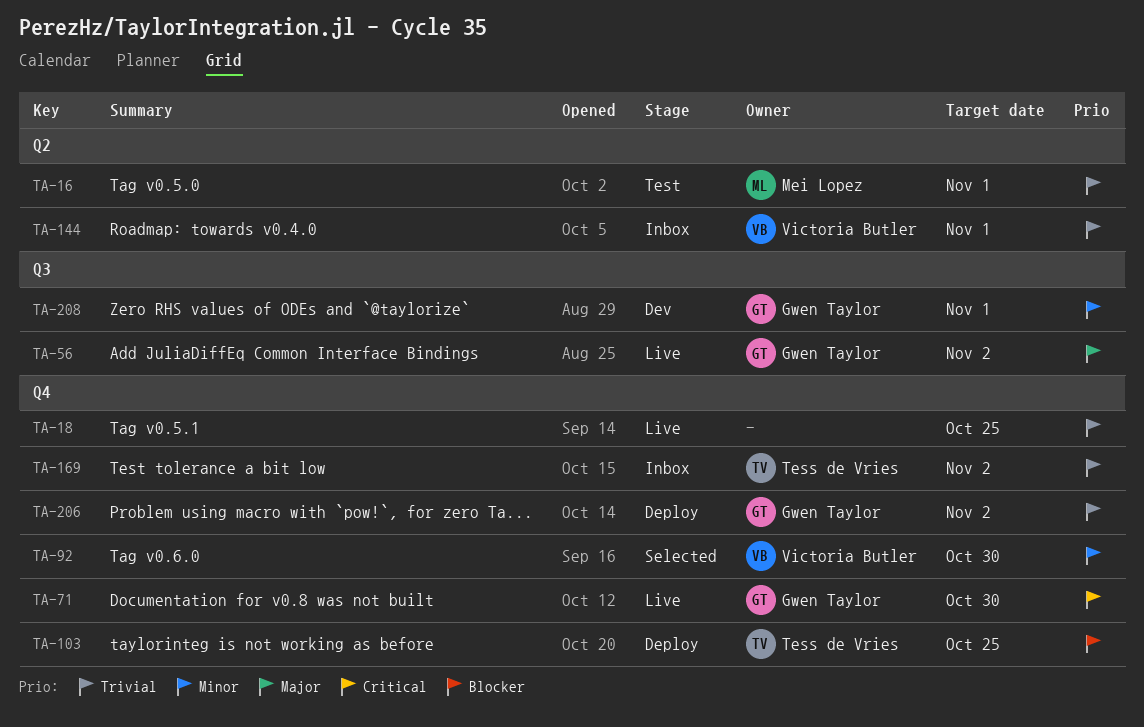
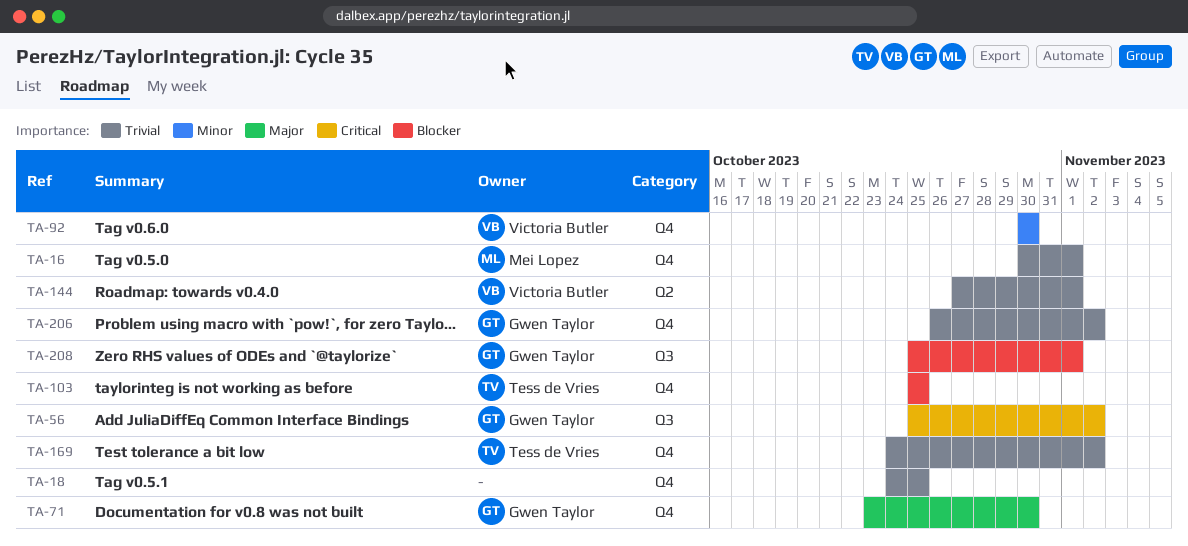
TA-16, label: Q2 -> Q4
TA-56, priority: Major -> Critical
TA-71, priority: Critical -> Major
TA-208, priority: Minor -> Blocker

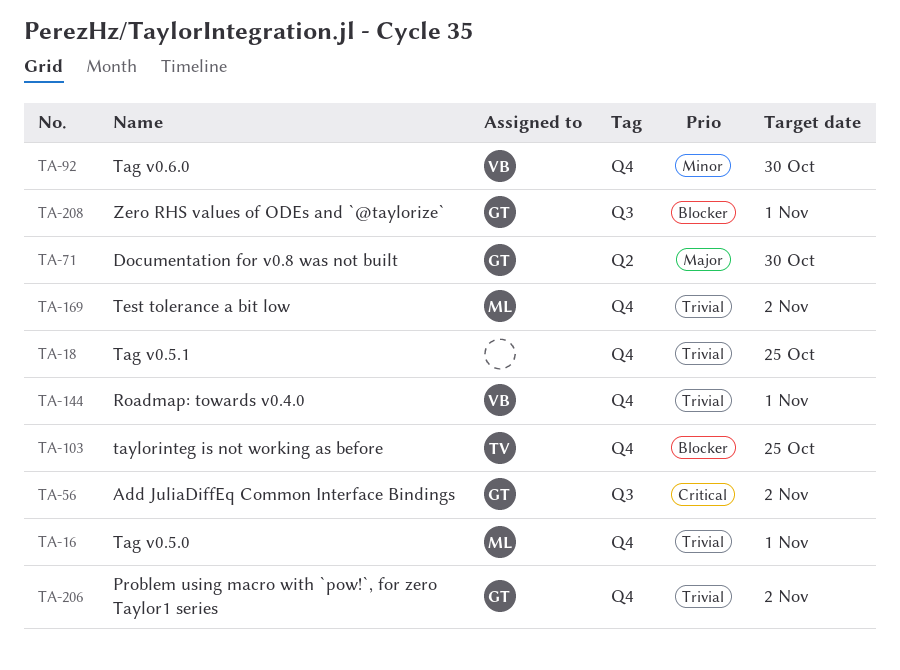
TA-71, label: Q4 -> Q2
TA-144, label: Q2 -> Q4
TA-169, owner: Tess de Vries -> Mei Lopez

